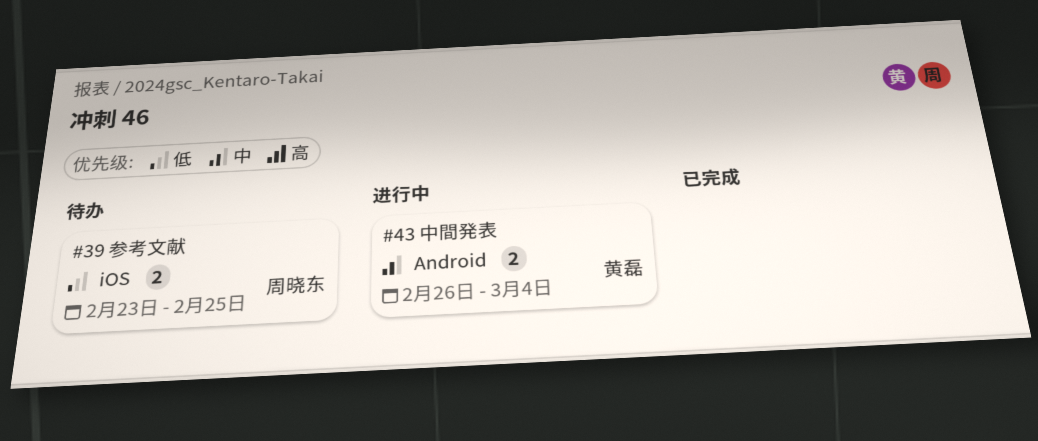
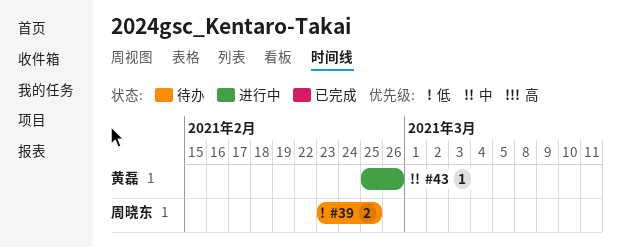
#43, estimate: 2 -> 1
#43, start: Feb 26 -> Feb 25
#43, due: Mar 4 -> Feb 26

